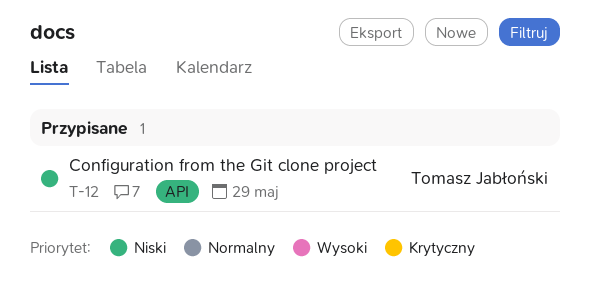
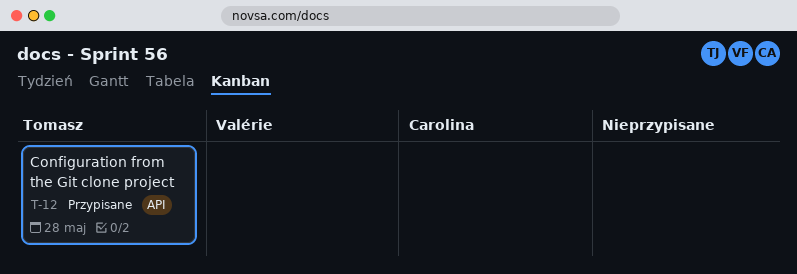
T-12, due: May 29 -> May 28

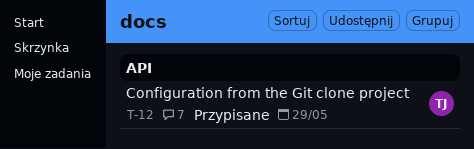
T-12, due: May 28 -> May 29

